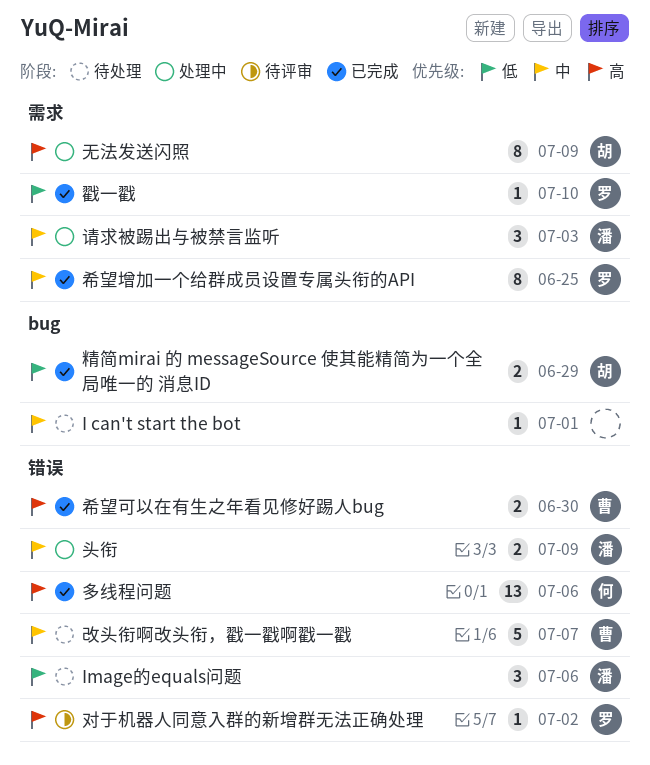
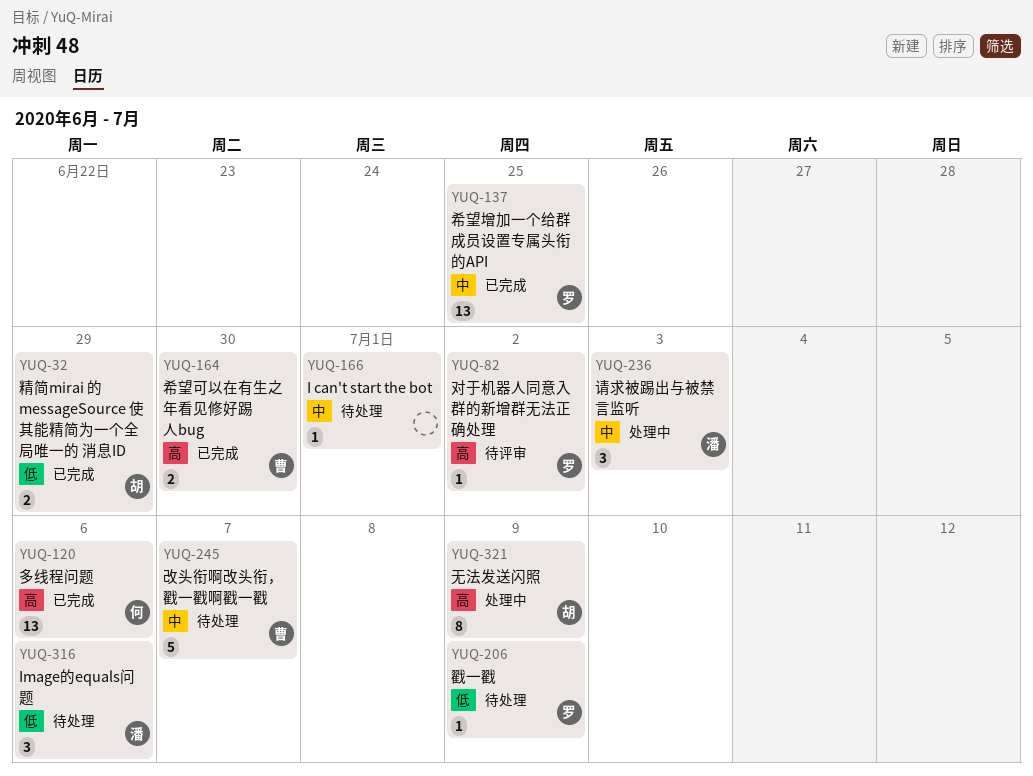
头衔: present -> none
希望增加一个给群成员设置专属头衔的API, estimate: 8 -> 13
戳一戳, status: 已完成 -> 待处理
戳一戳, due: Jul 10 -> Jul 9

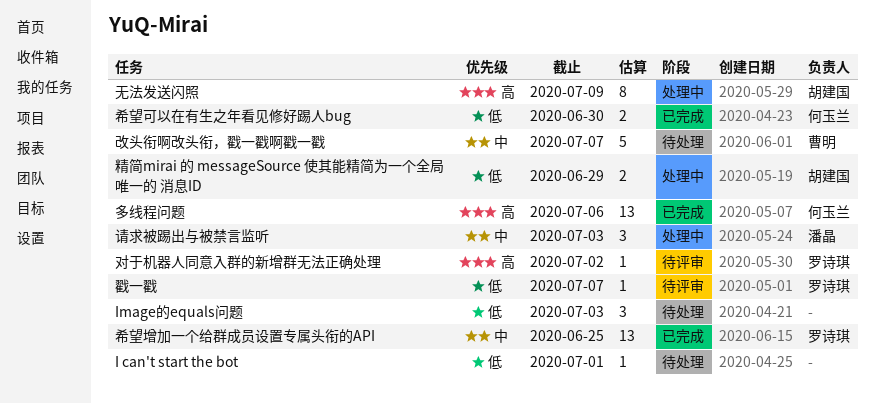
I can't start the bot, priority: 中 -> 低
Image的equals问题, owner: 潘晶 -> none
Image的equals问题, due: Jul 6 -> Jul 3
希望可以在有生之年看见修好踢人bug, owner: 曹明 -> 何玉兰
希望可以在有生之年看见修好踢人bug, priority: 高 -> 低
戳一戳, status: 待处理 -> 待评审
戳一戳, due: Jul 9 -> Jul 7
精简mirai 的 messageSource 使其能精简为一个全局唯一的 消息ID, status: 已完成 -> 处理中

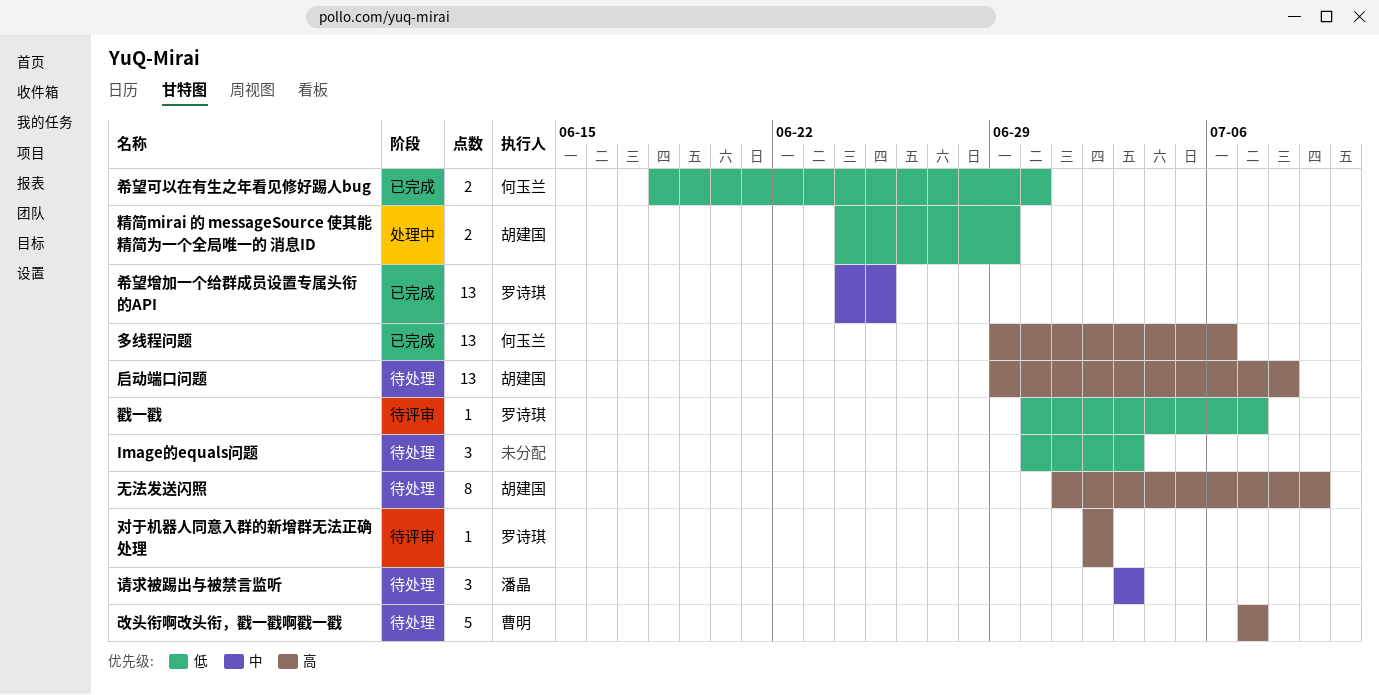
I can't start the bot: present -> none
启动端口问题: none -> present
改头衔啊改头衔，戳一戳啊戳一戳, priority: 中 -> 高
无法发送闪照, status: 处理中 -> 待处理
请求被踢出与被禁言监听, status: 处理中 -> 待处理

